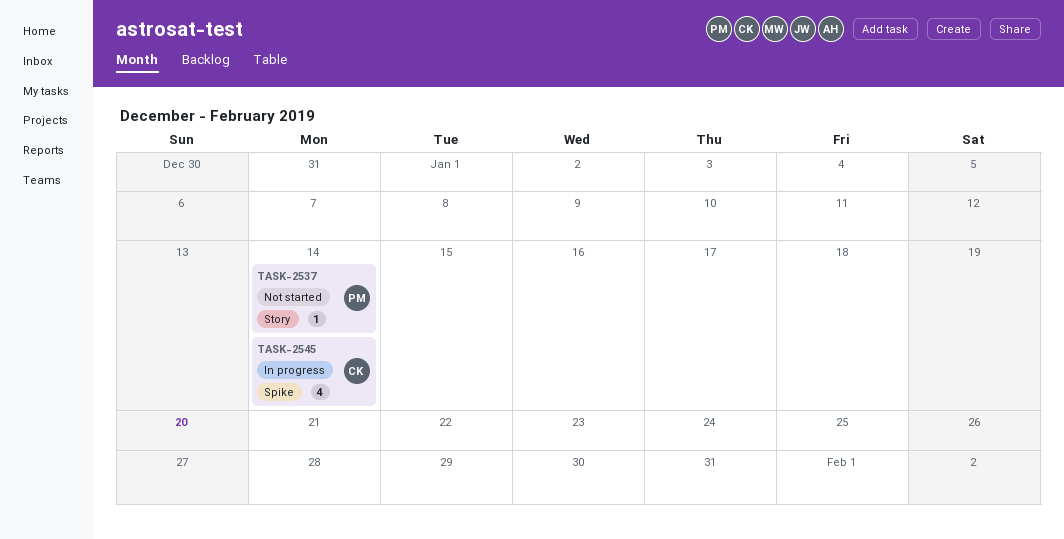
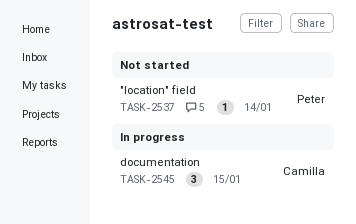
TASK-2545, estimate: 4 -> 3
TASK-2545, due: Jan 14 -> Jan 15

